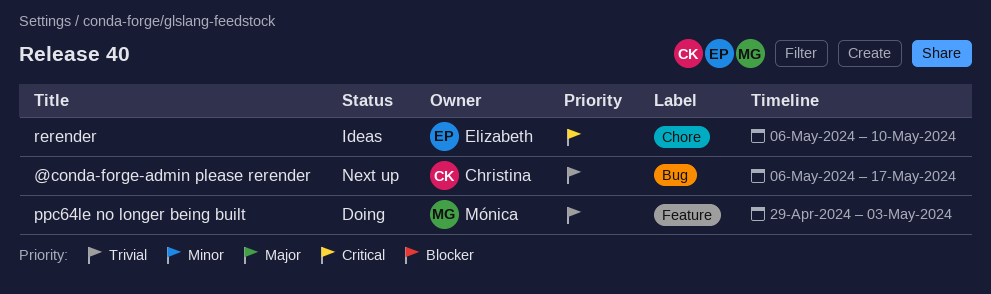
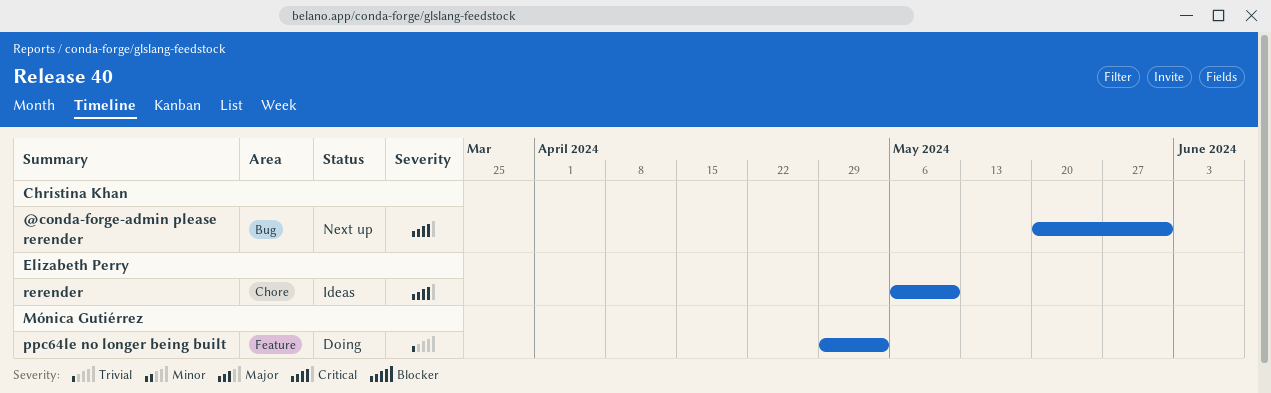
@conda-forge-admin please rerender, priority: Trivial -> Critical
@conda-forge-admin please rerender, start: May 6 -> May 20
@conda-forge-admin please rerender, due: May 17 -> May 31

